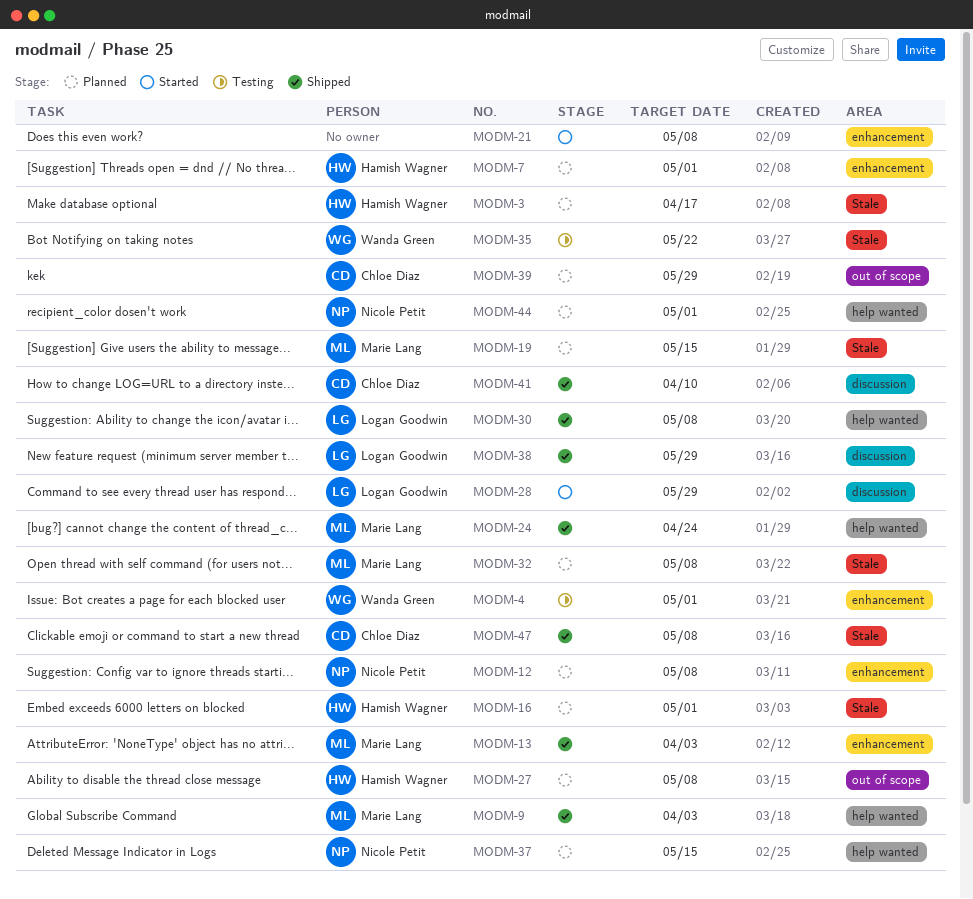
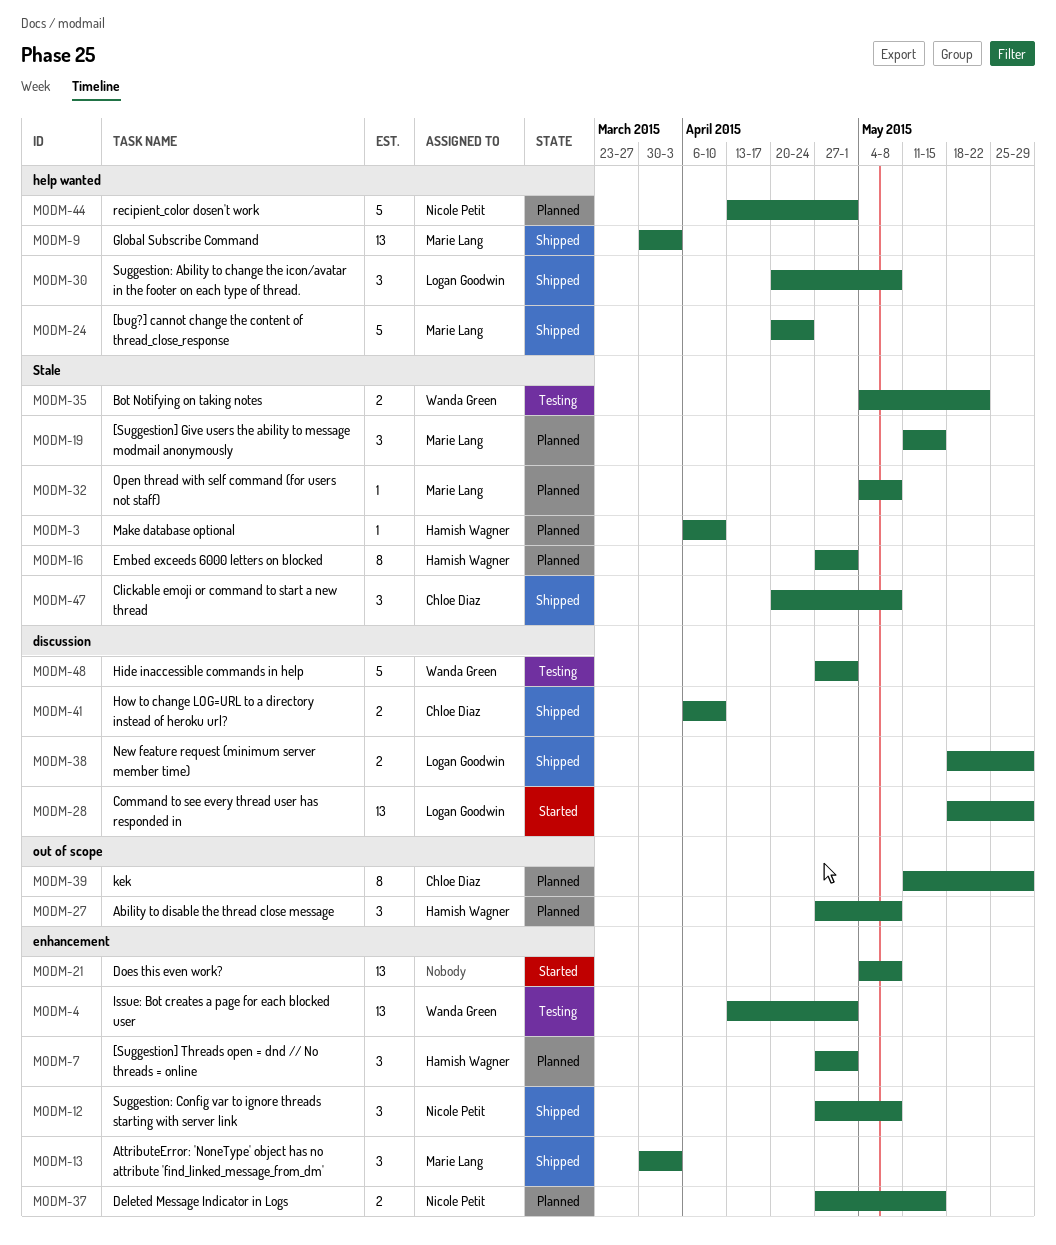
MODM-3, due: Apr 17 -> Apr 10
MODM-12, status: Planned -> Shipped
MODM-37, label: help wanted -> enhancement
MODM-48: none -> present

